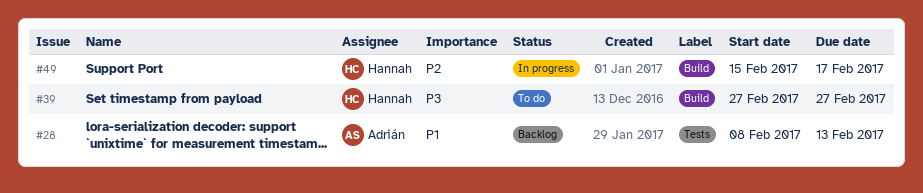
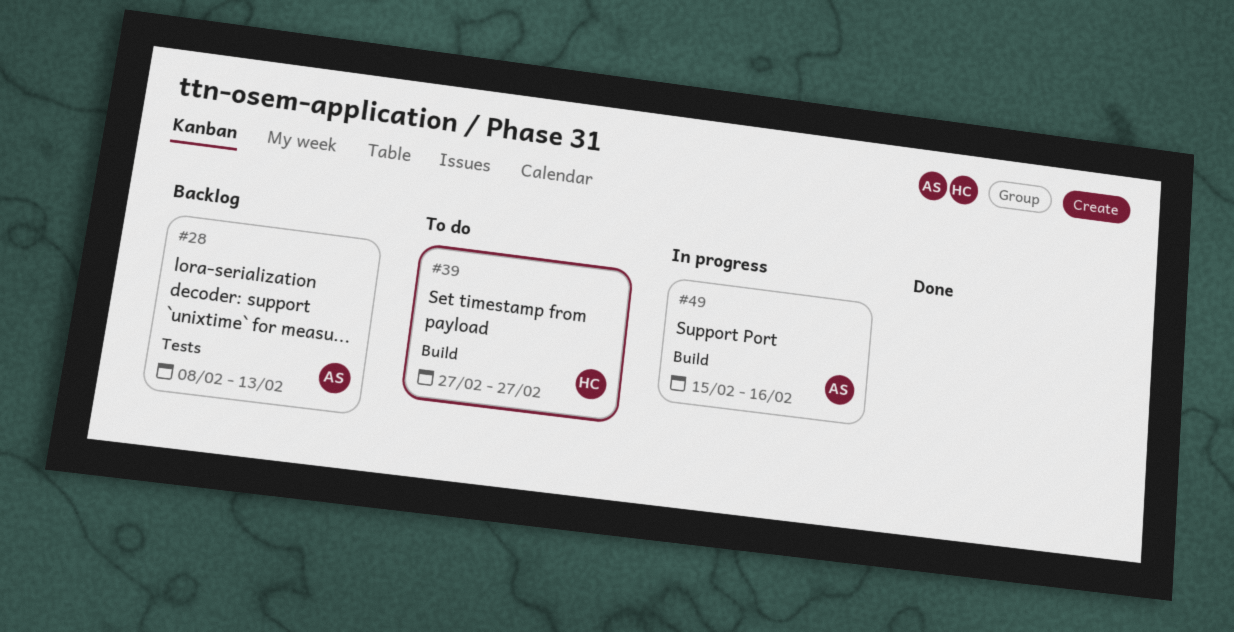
#49, owner: Hannah -> Adrián
#49, due: Feb 17 -> Feb 16

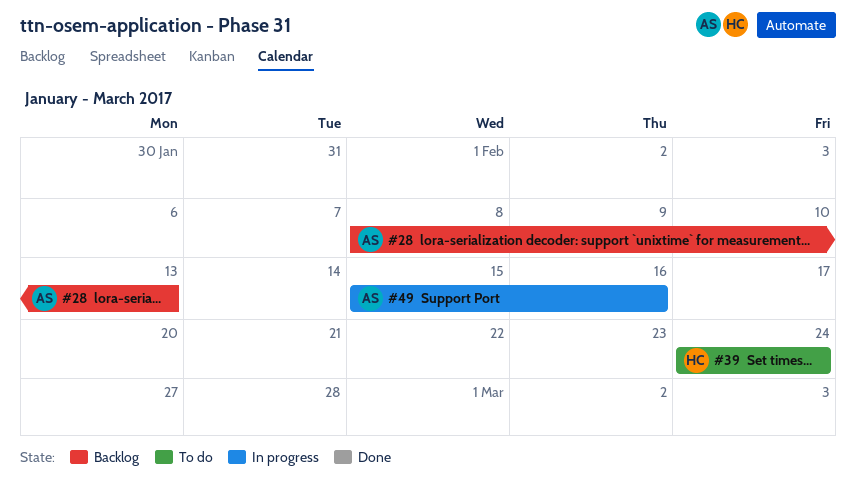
#39, start: Feb 27 -> Feb 24
#39, due: Feb 27 -> Feb 24

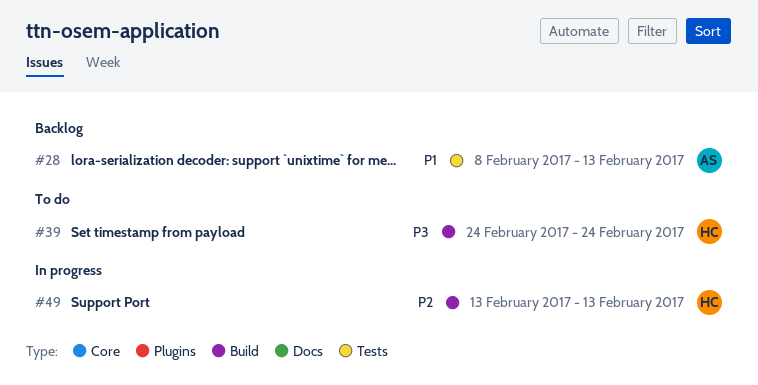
#49, owner: AS -> HC
#49, start: Feb 15 -> Feb 13
#49, due: Feb 16 -> Feb 13

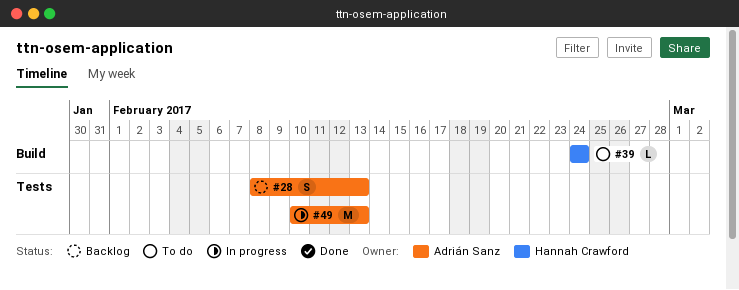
#49, owner: Hannah Crawford -> Adrián Sanz
#49, label: Build -> Tests
#49, start: Feb 13 -> Feb 10

